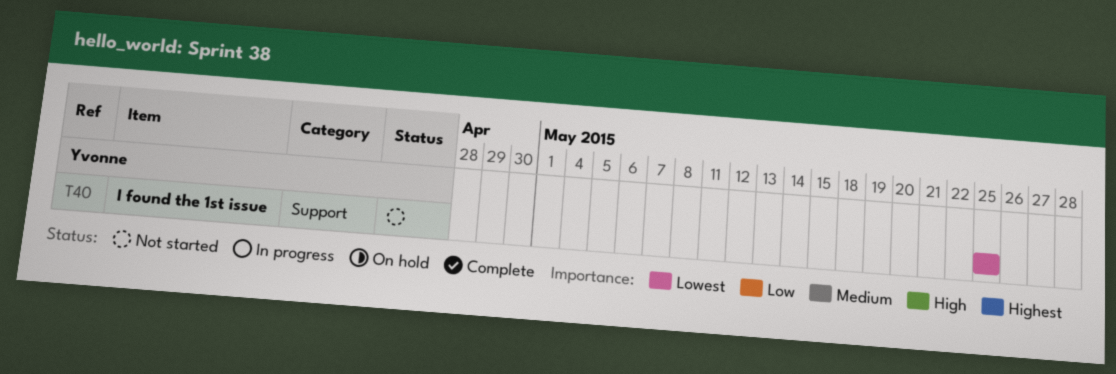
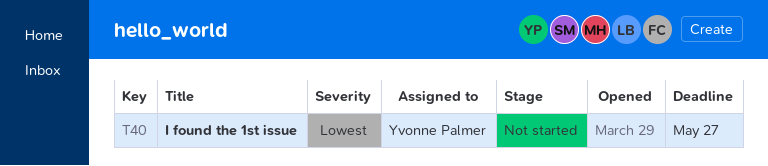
T40, due: May 25 -> May 27

